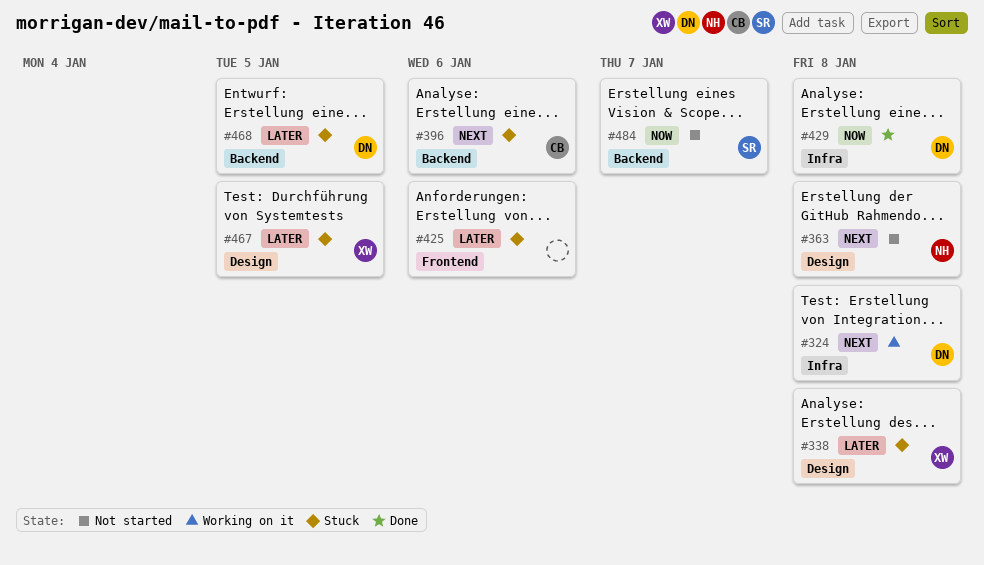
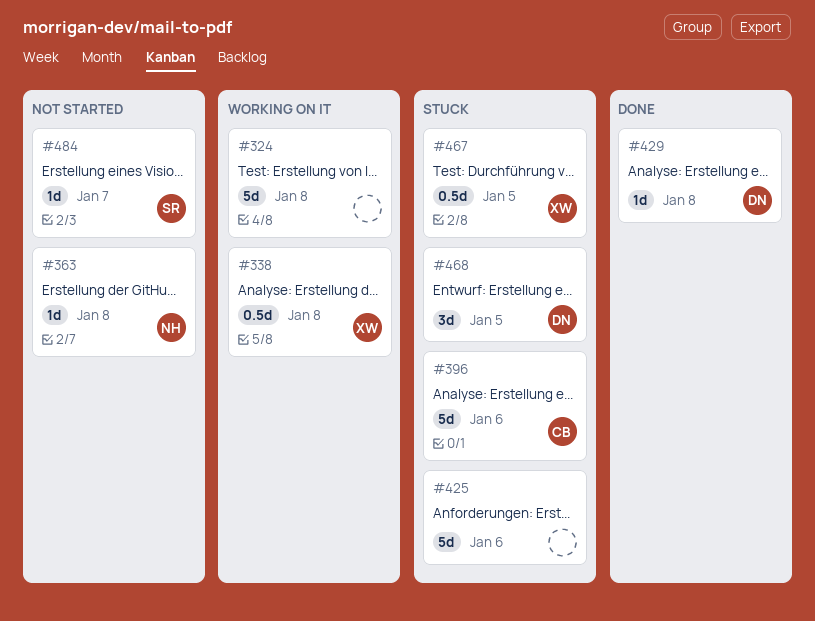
#324, owner: DN -> none
#338, status: Stuck -> Working on it

